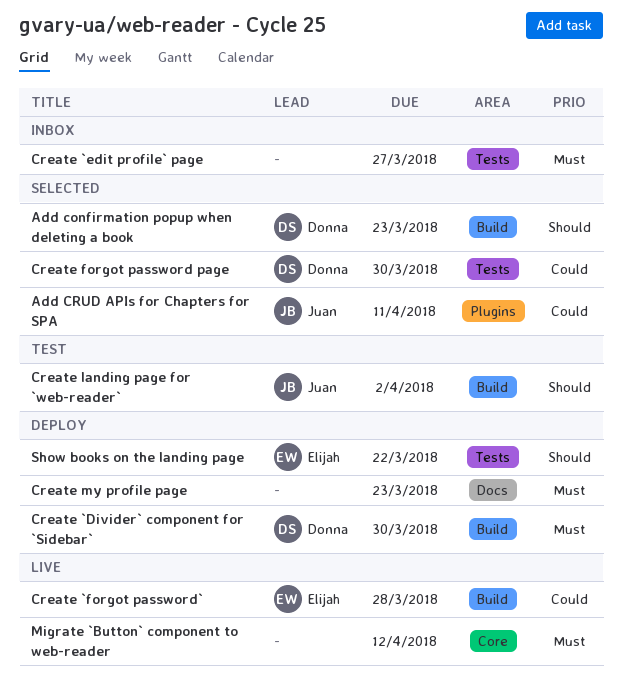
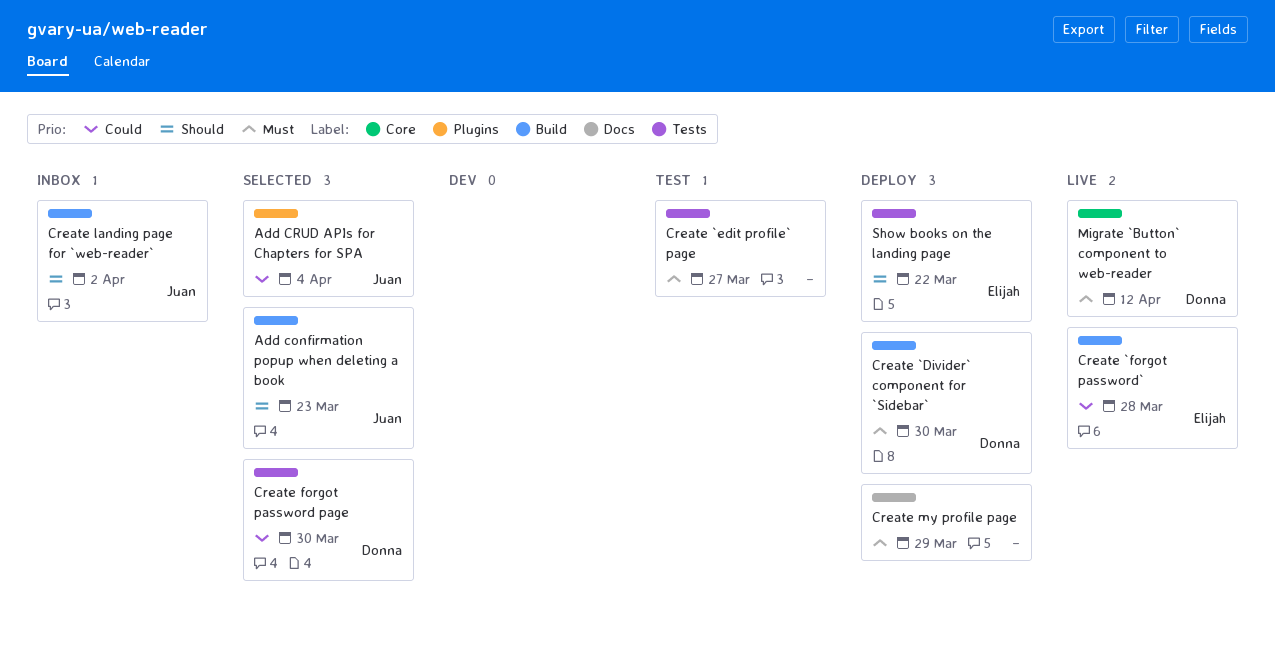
Add confirmation popup when deleting a book, owner: Donna -> Juan
Add CRUD APIs for Chapters for SPA, due: Apr 11 -> Apr 4
Create `edit profile` page, status: Inbox -> Test
Create landing page for `web-reader`, status: Test -> Inbox
Create my profile page, due: Mar 23 -> Mar 29
Migrate `Button` component to web-reader, owner: none -> Donna

